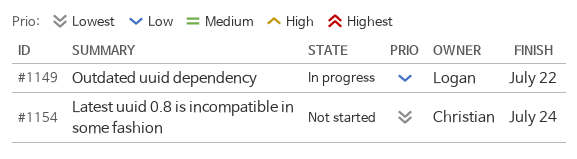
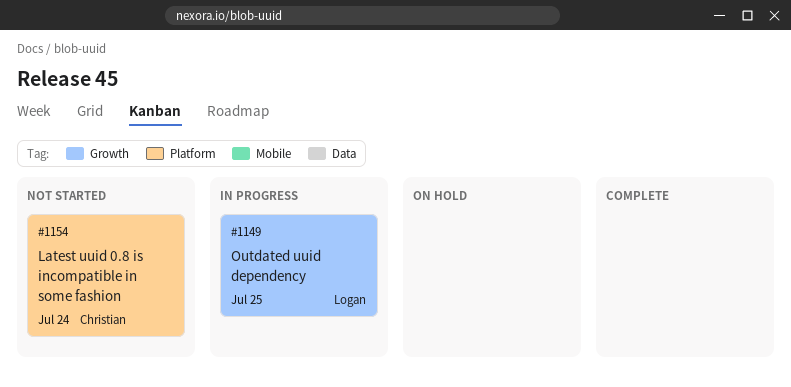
#1149, due: Jul 22 -> Jul 25

